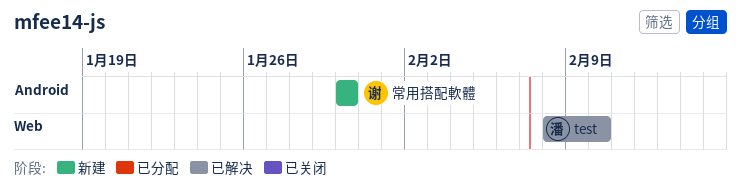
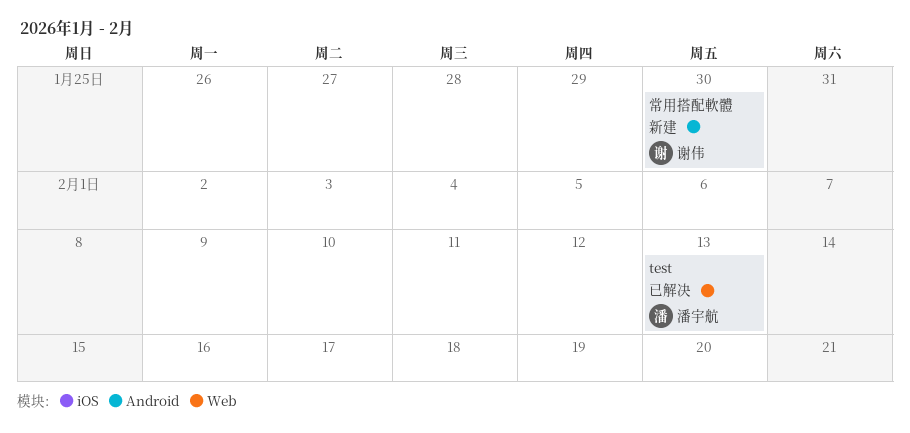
test, due: Feb 10 -> Feb 13

